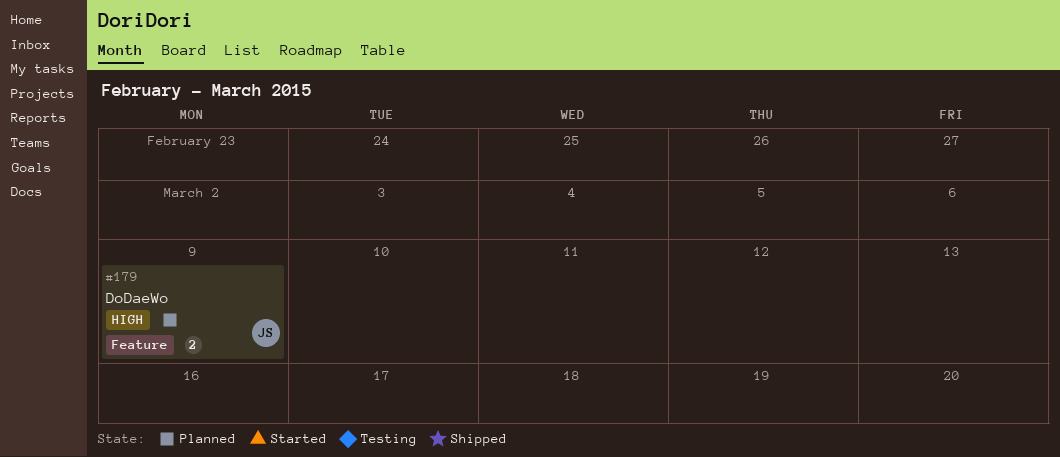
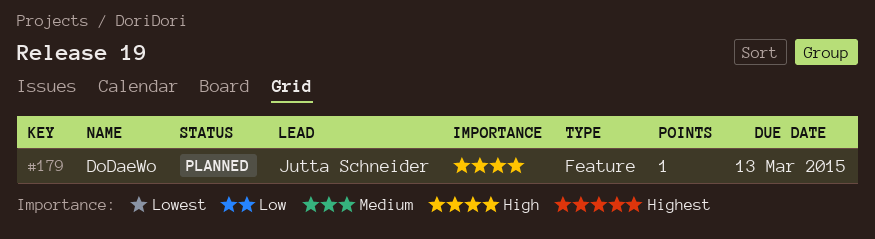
#179, estimate: 2 -> 1
#179, due: Mar 9 -> Mar 13

